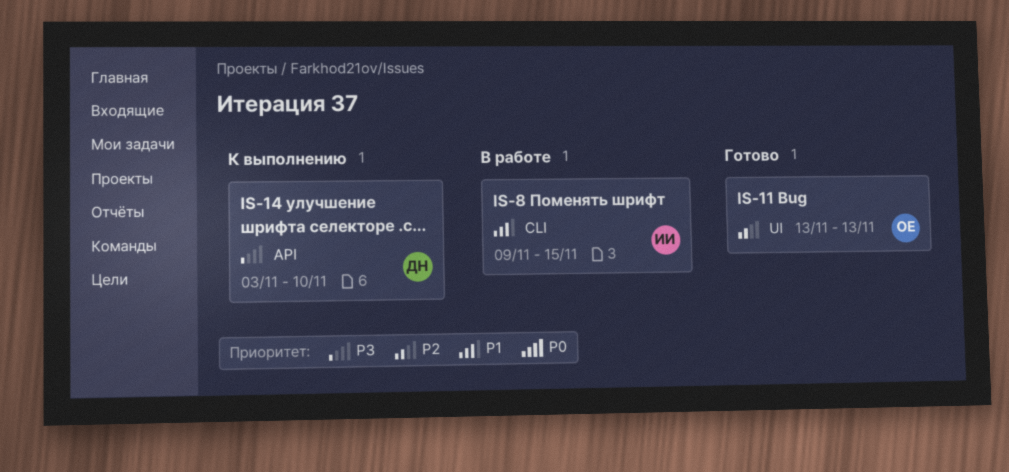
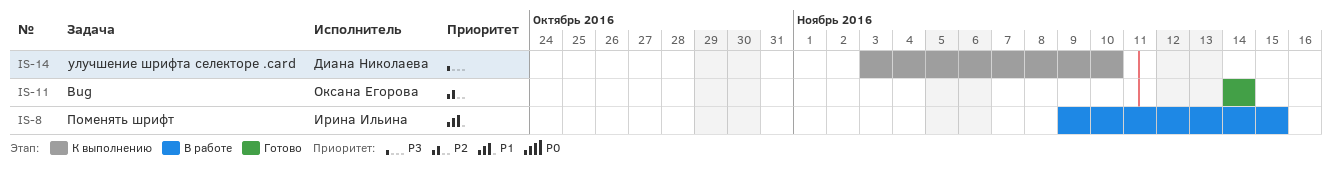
IS-11, start: Nov 13 -> Nov 14
IS-11, due: Nov 13 -> Nov 14

